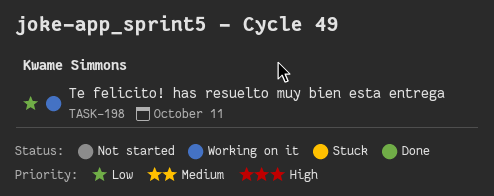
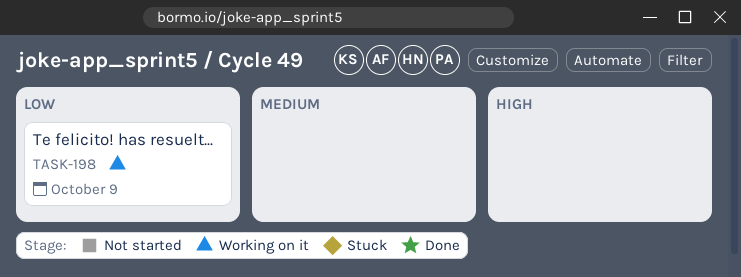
TASK-198, due: Oct 11 -> Oct 9

